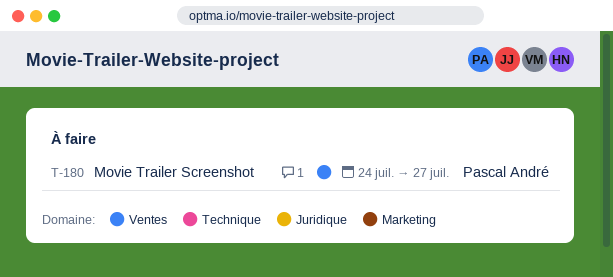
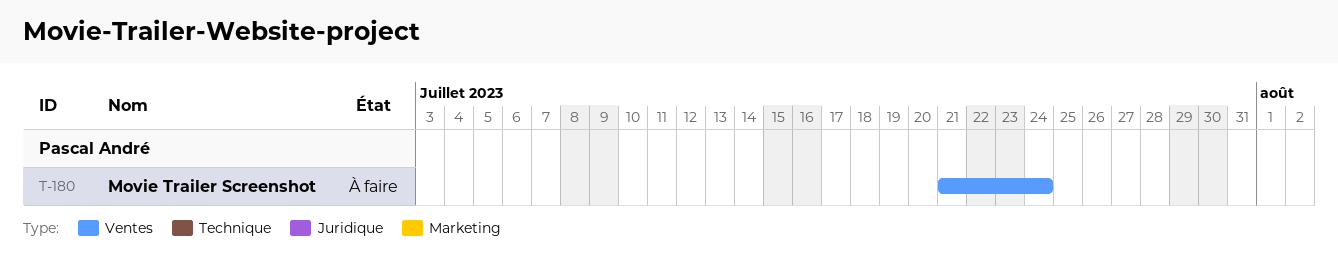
T-180, start: Jul 24 -> Jul 21
T-180, due: Jul 27 -> Jul 24

